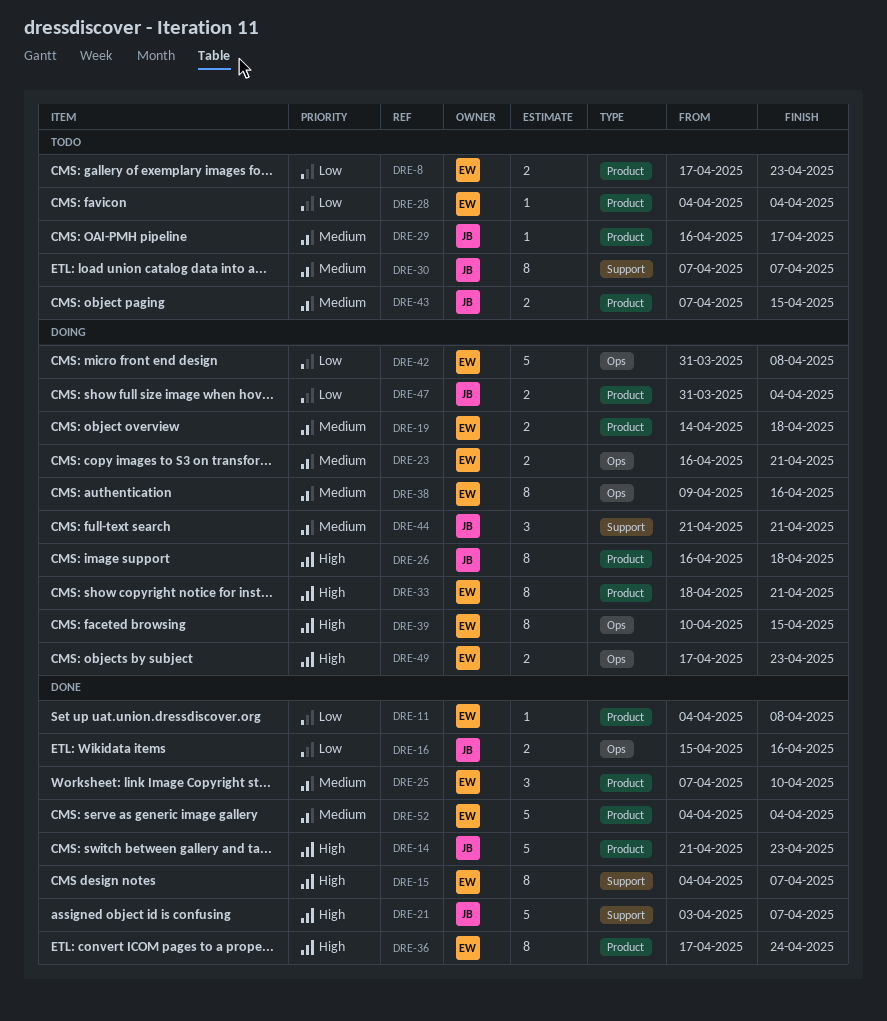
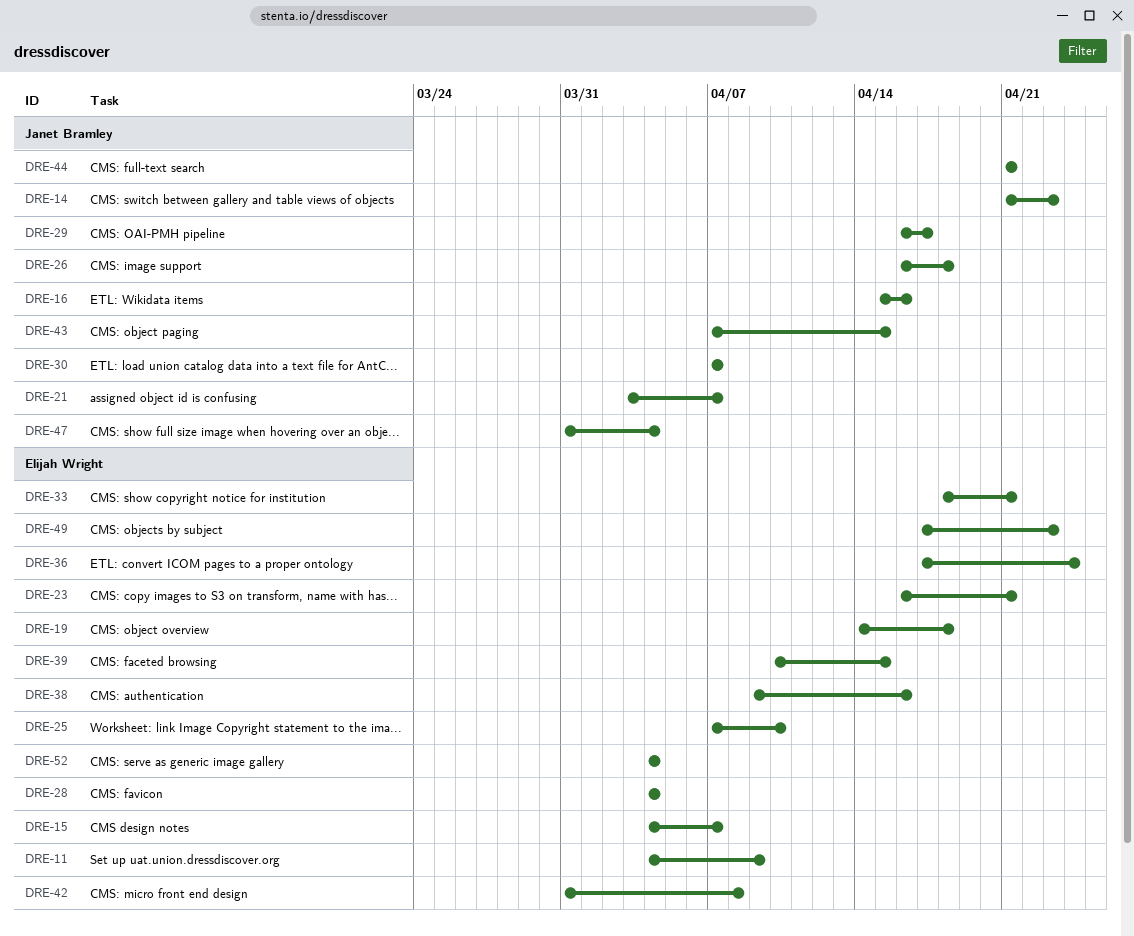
DRE-8: present -> none
DRE-11, due: Apr 8 -> Apr 9

